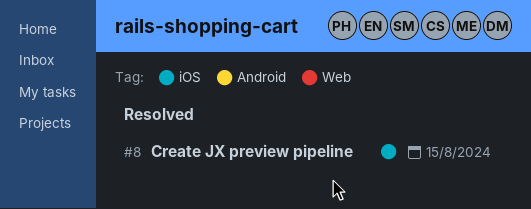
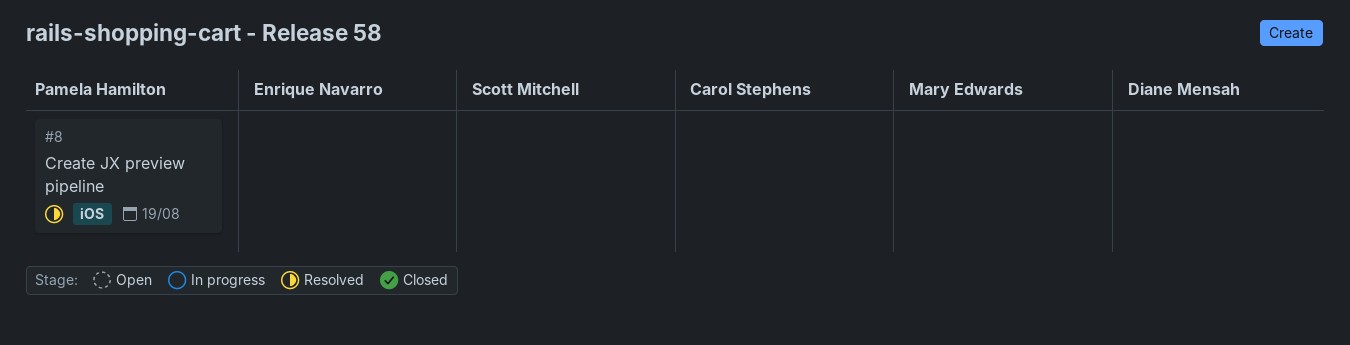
#8, due: Aug 15 -> Aug 19

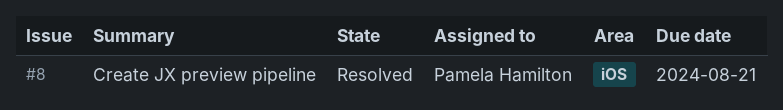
#8, due: Aug 19 -> Aug 21

